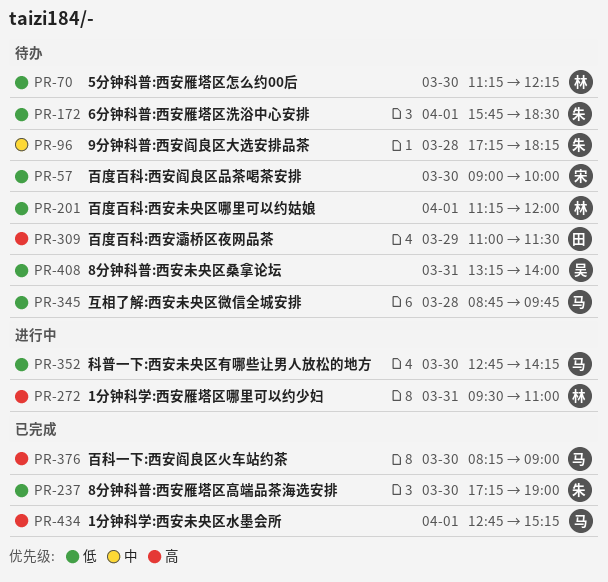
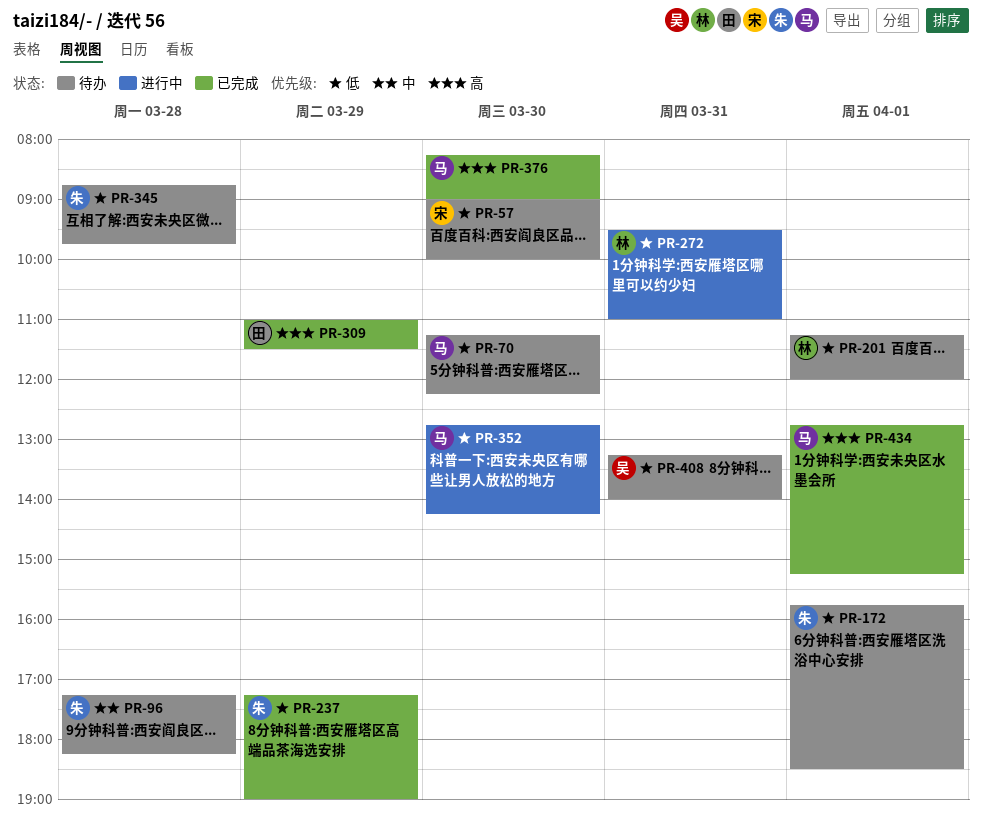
PR-70, owner: 林 -> 马
PR-237, day: Mar 30 -> Mar 29
PR-272, priority: 高 -> 低
PR-309, status: 待办 -> 已完成
PR-345, owner: 马 -> 朱

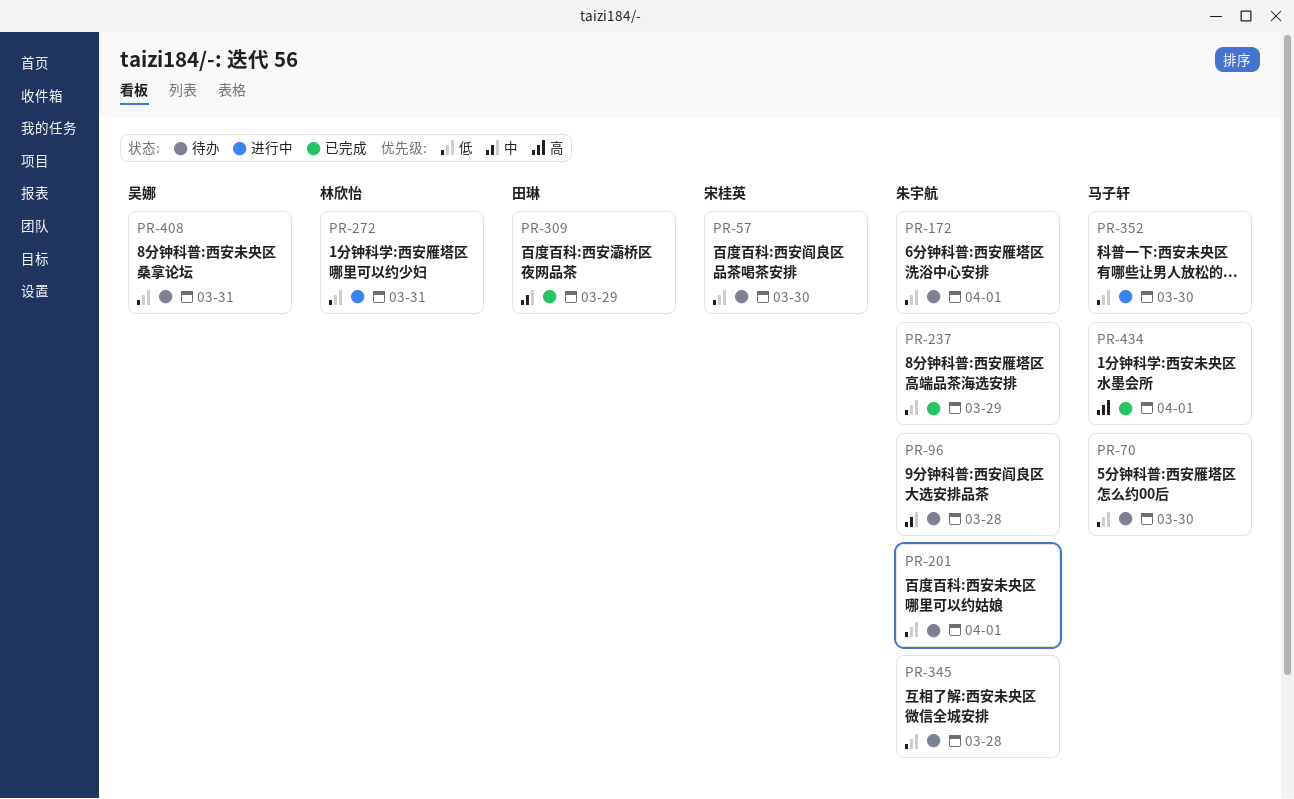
PR-201, owner: 林欣怡 -> 朱宇航
PR-309, priority: 高 -> 中
PR-376: present -> none

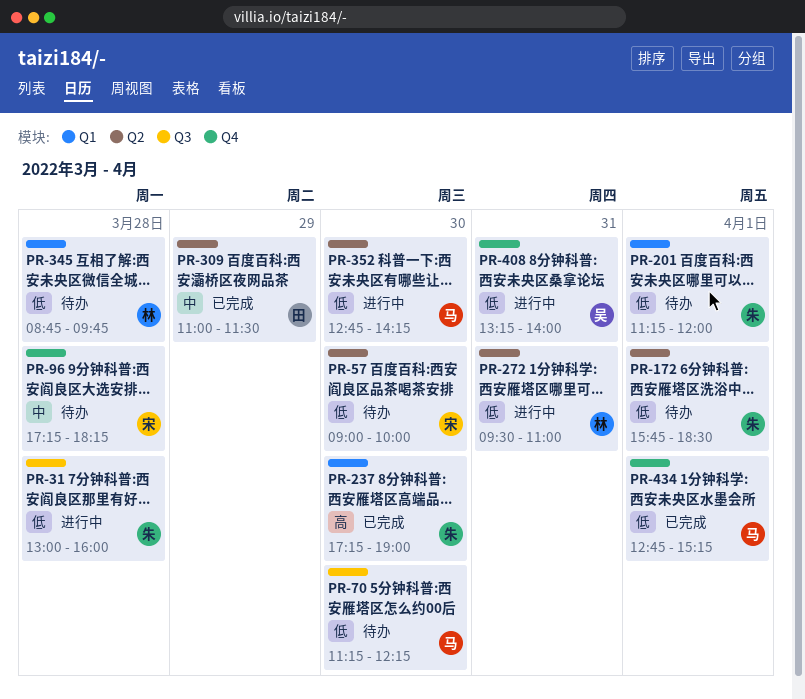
PR-31: none -> present
PR-96, owner: 朱宇航 -> 宋桂英
PR-237, priority: 低 -> 高
PR-237, day: Mar 29 -> Mar 30
PR-345, owner: 朱宇航 -> 林欣怡
PR-408, status: 待办 -> 进行中
PR-434, priority: 高 -> 低

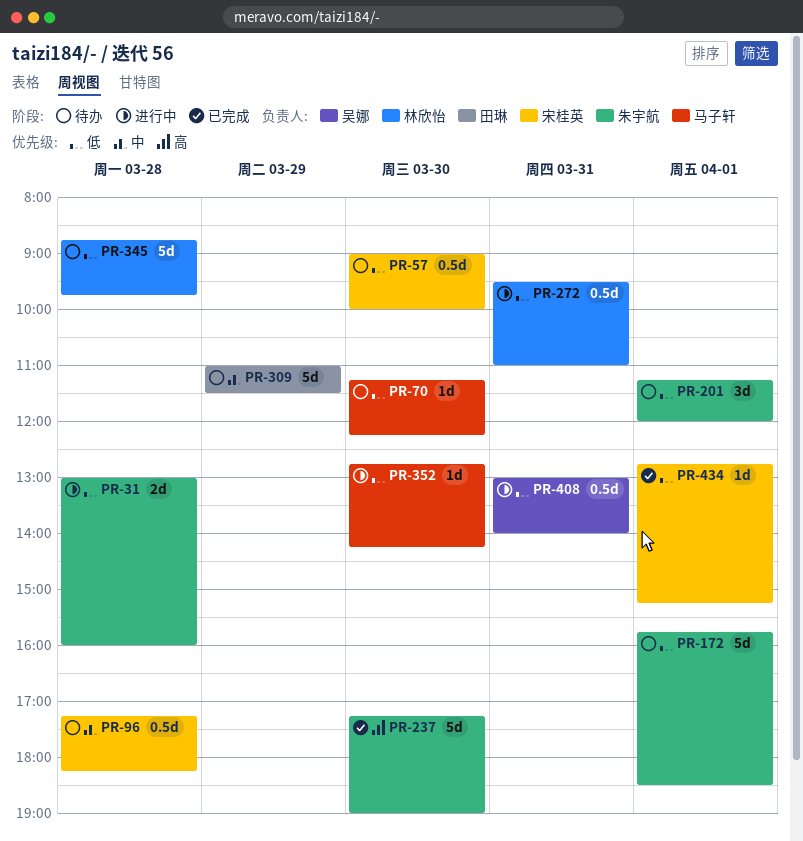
PR-309, status: 已完成 -> 待办
PR-408, begins: 13:15 -> 13:00
PR-434, owner: 马子轩 -> 宋桂英

